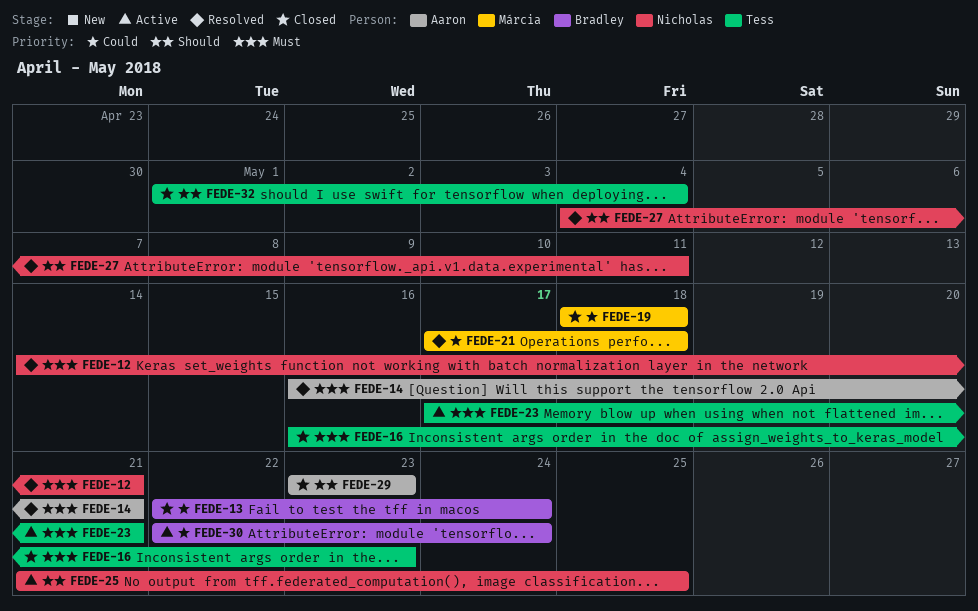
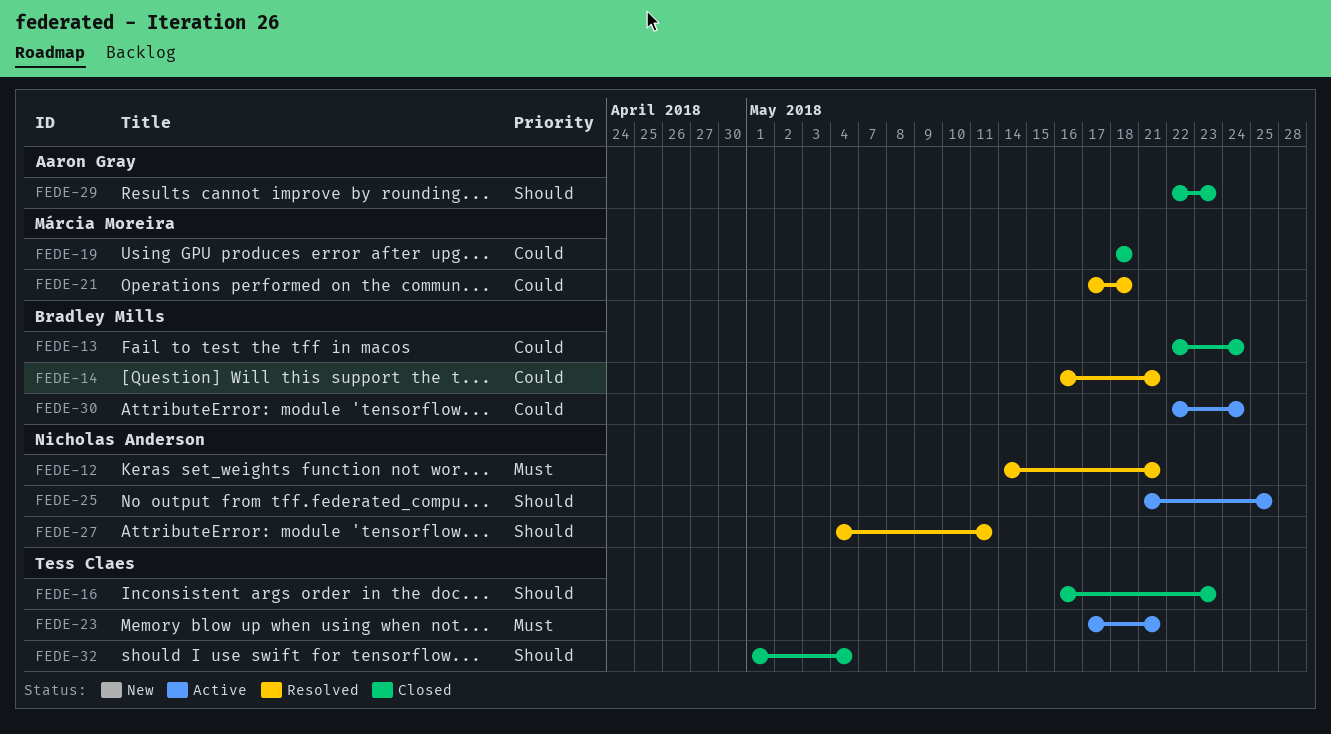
FEDE-14, owner: Aaron Gray -> Bradley Mills
FEDE-14, priority: Must -> Could
FEDE-16, priority: Must -> Should
FEDE-29, start: May 23 -> May 22

